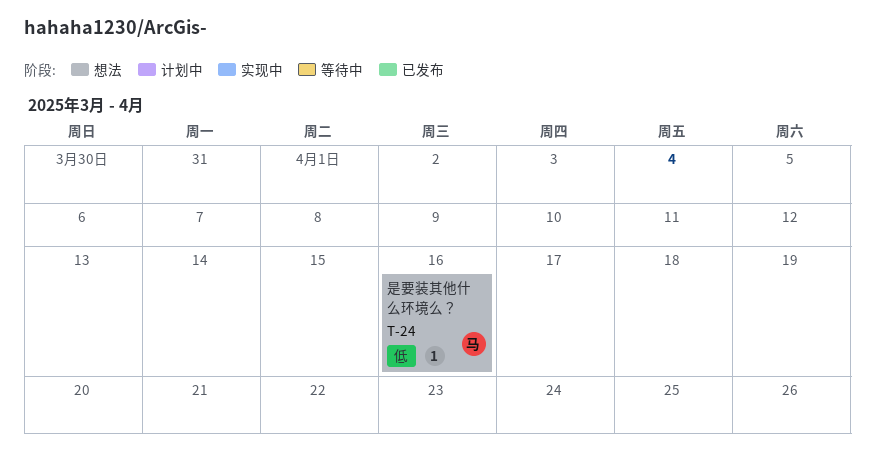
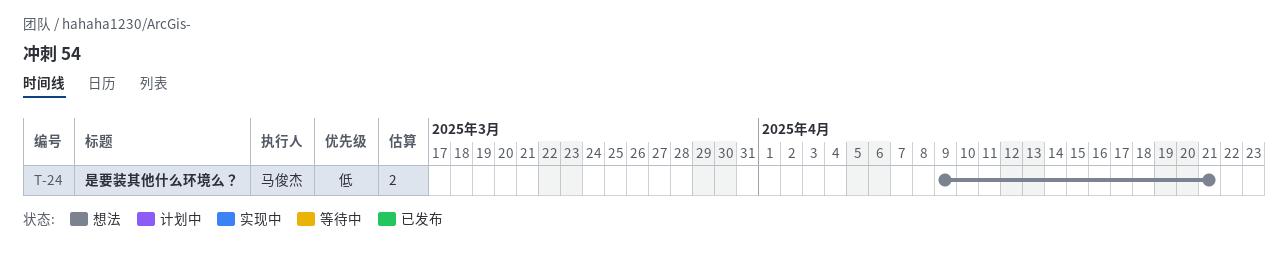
T-24, estimate: 1 -> 2
T-24, due: Apr 16 -> Apr 21

